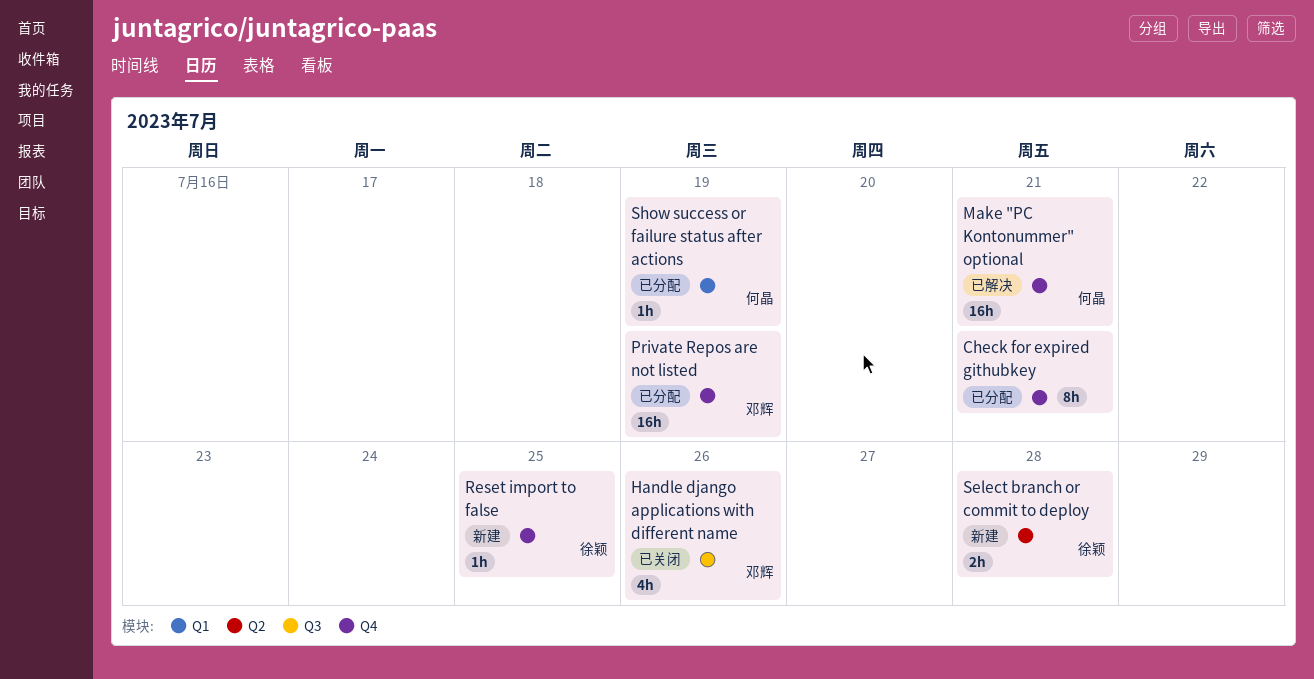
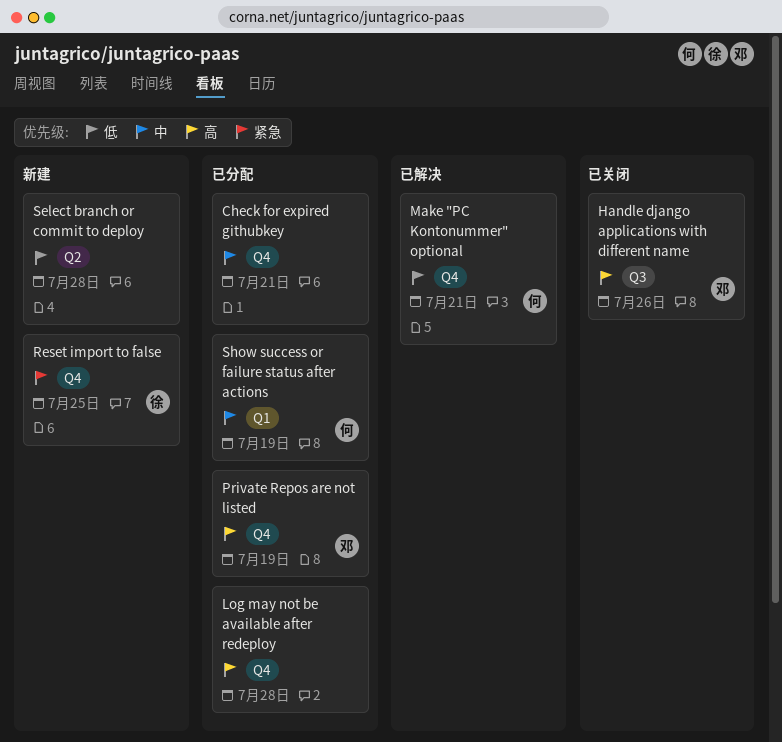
Log may not be available after redeploy: none -> present
Select branch or commit to deploy, owner: 徐颖 -> none

